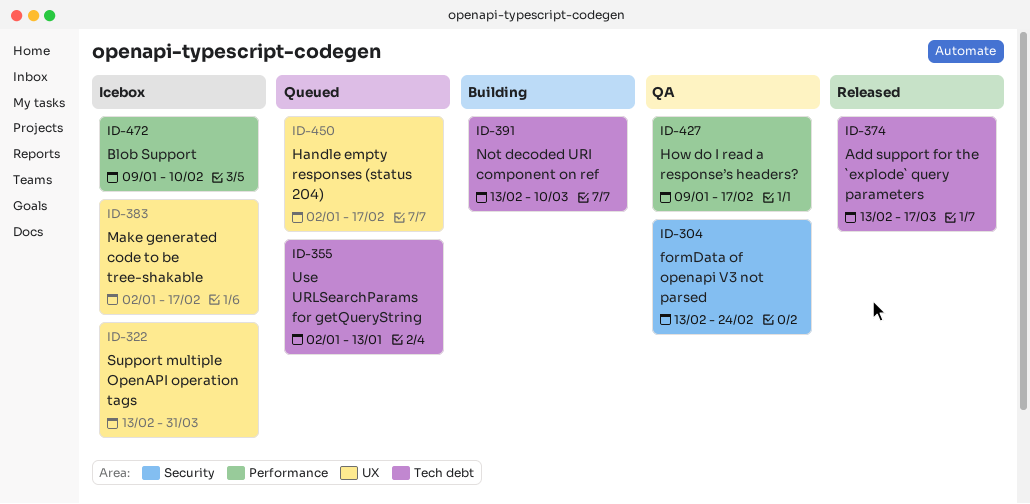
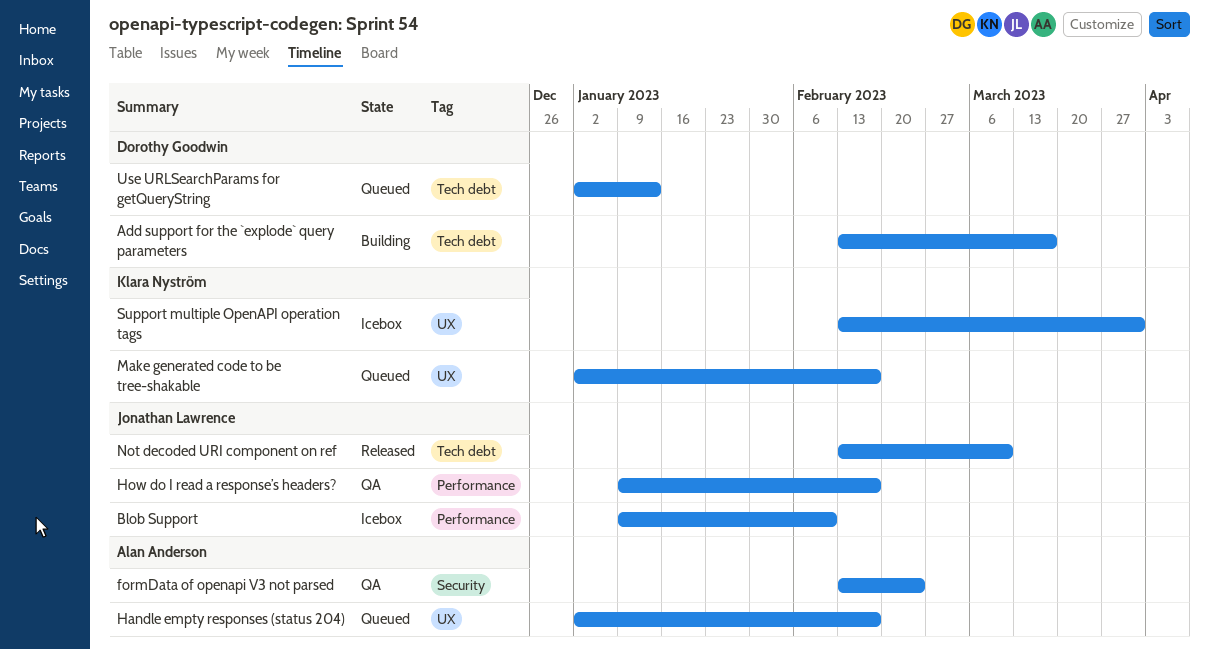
Add support for the `explode` query parameters, status: Released -> Building
Make generated code to be tree-shakable, status: Icebox -> Queued
Not decoded URI component on ref, status: Building -> Released

